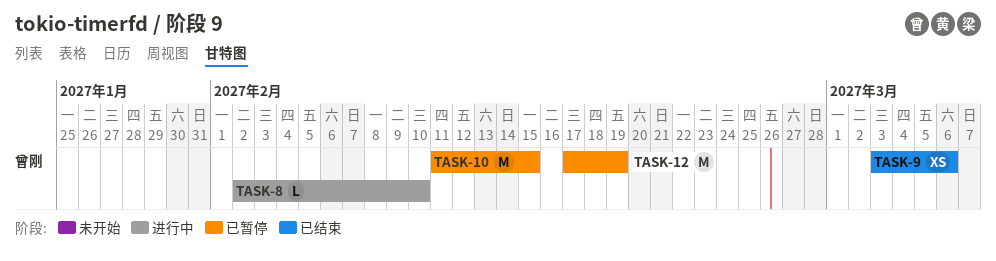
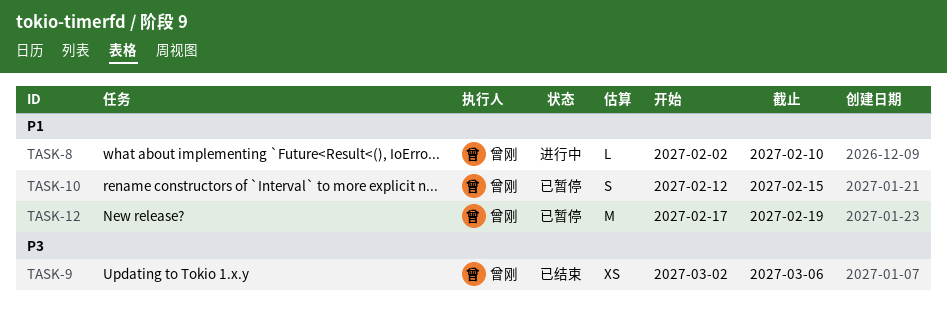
TASK-9, start: Mar 3 -> Mar 2
TASK-10, estimate: M -> S
TASK-10, start: Feb 11 -> Feb 12

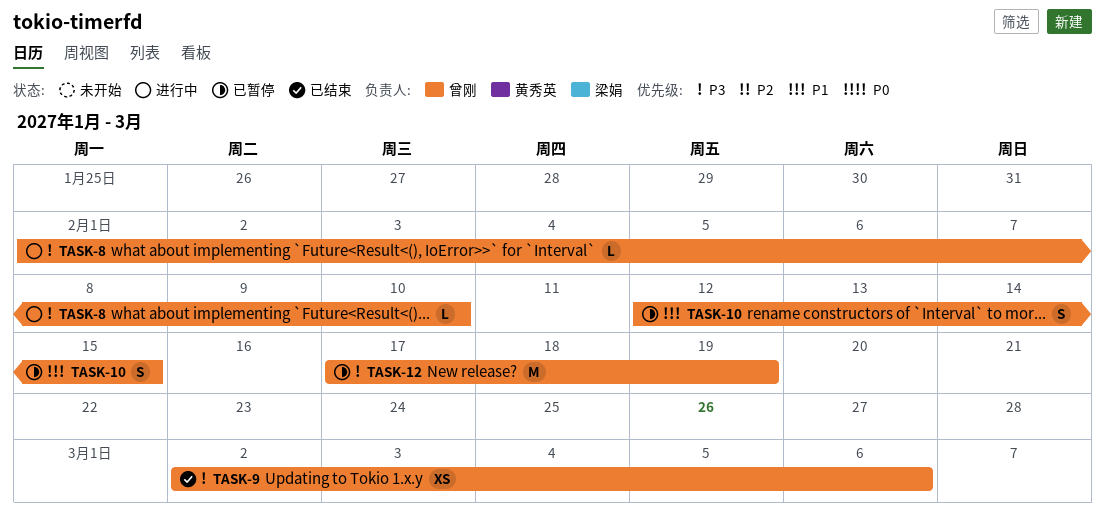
TASK-8, priority: P1 -> P3
TASK-8, start: Feb 2 -> Feb 1
TASK-12, priority: P1 -> P3

